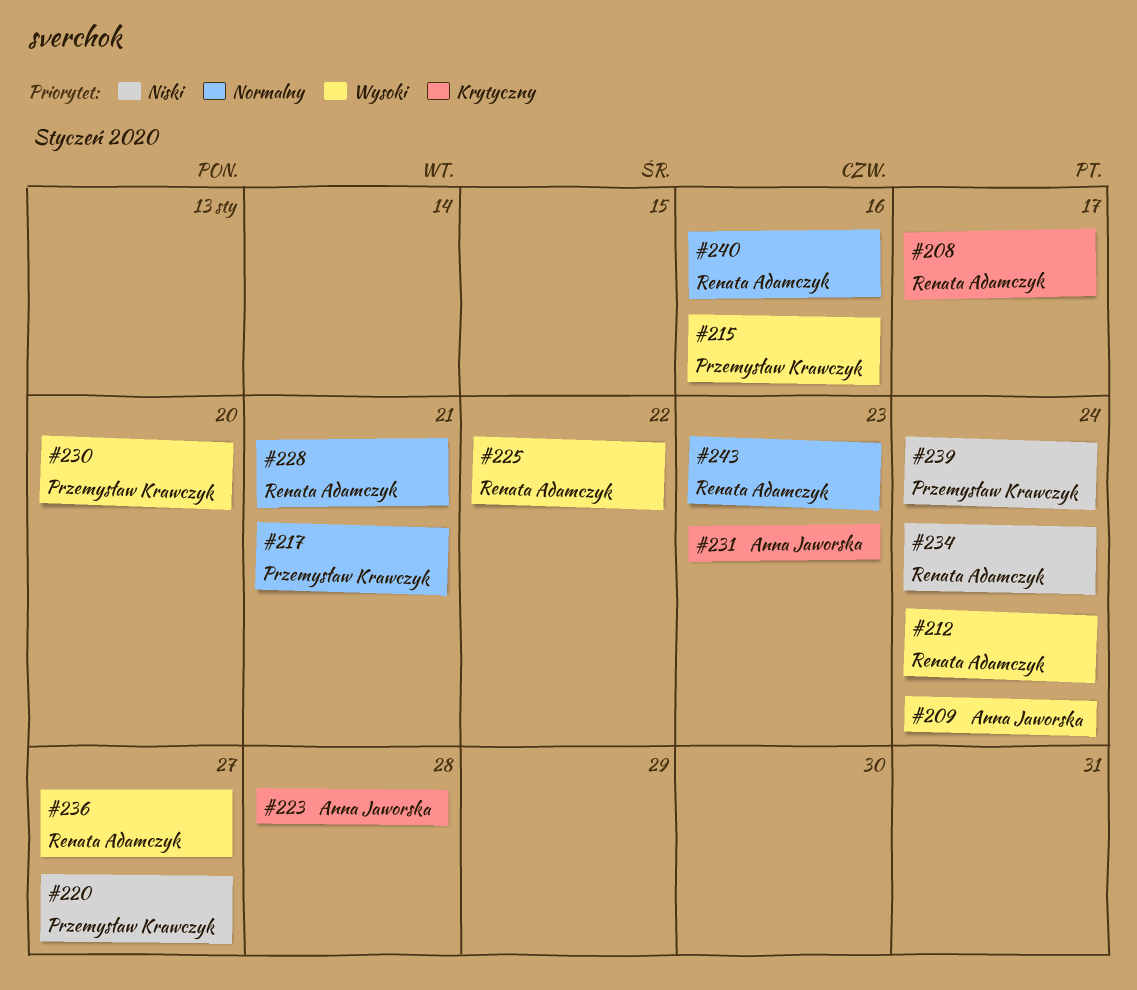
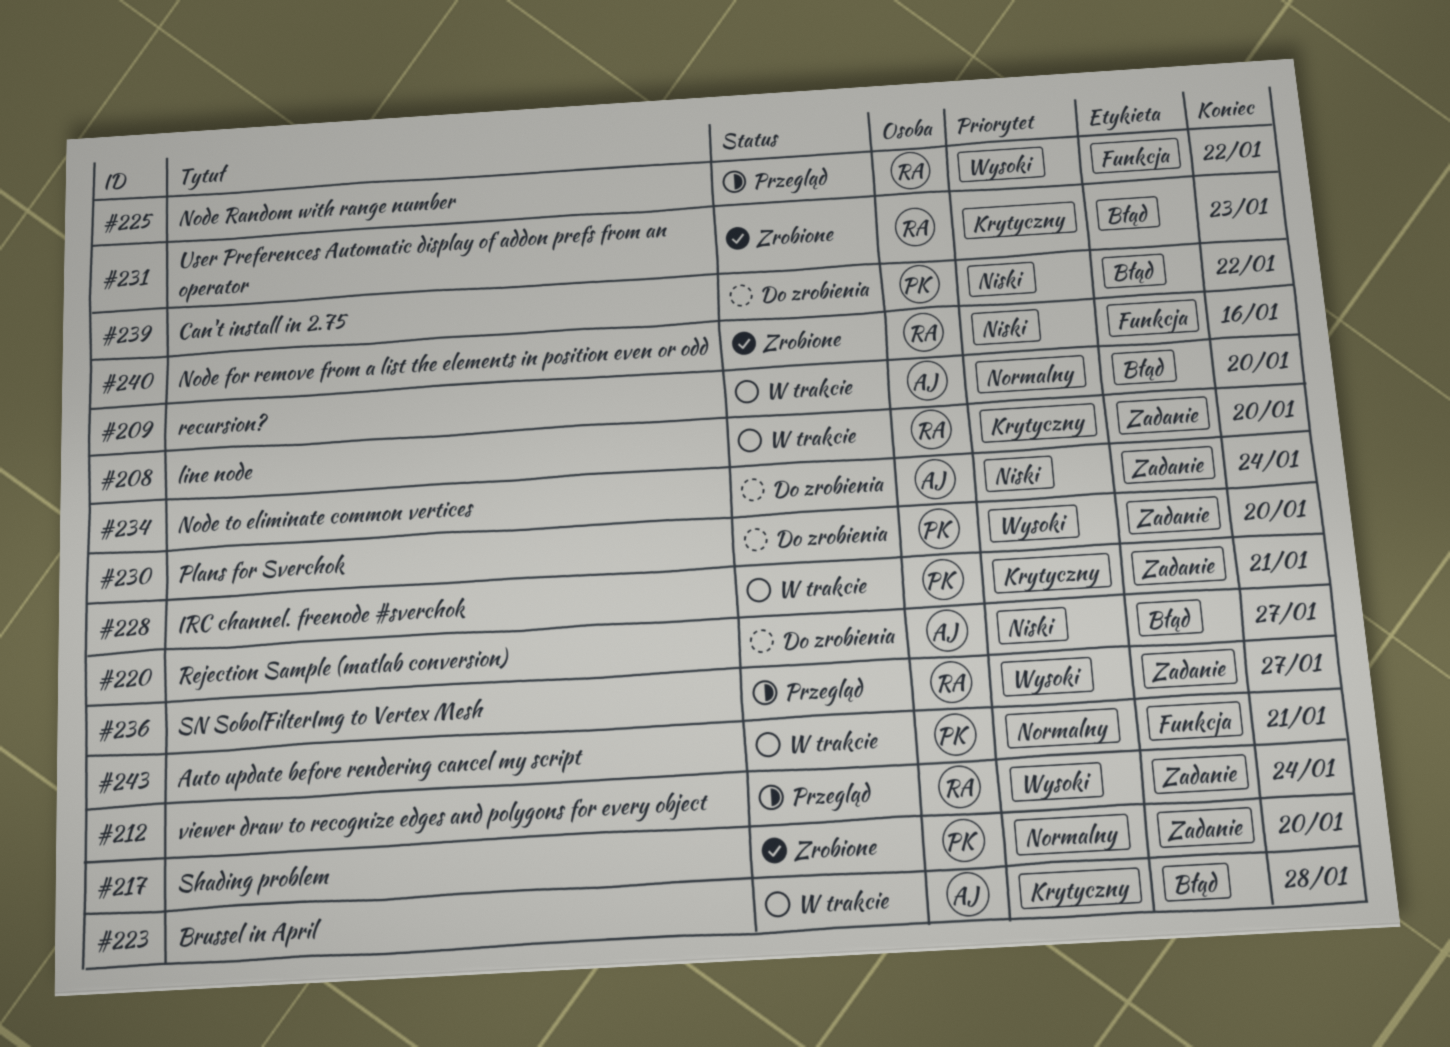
#208, due: Jan 17 -> Jan 20
#209, priority: Wysoki -> Normalny
#209, due: Jan 24 -> Jan 20
#215: present -> none
#217, due: Jan 21 -> Jan 20
#220, owner: Przemysław Krawczyk -> Anna Jaworska
#228, owner: Renata Adamczyk -> Przemysław Krawczyk
#228, priority: Normalny -> Krytyczny
#231, owner: Anna Jaworska -> Renata Adamczyk
#234, owner: Renata Adamczyk -> Anna Jaworska
#239, due: Jan 24 -> Jan 22
#240, priority: Normalny -> Niski
#243, owner: Renata Adamczyk -> Przemysław Krawczyk
#243, due: Jan 23 -> Jan 21

